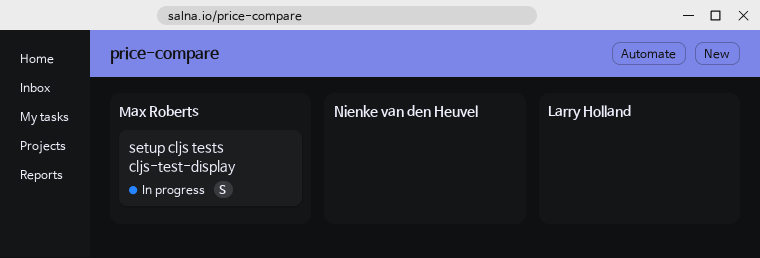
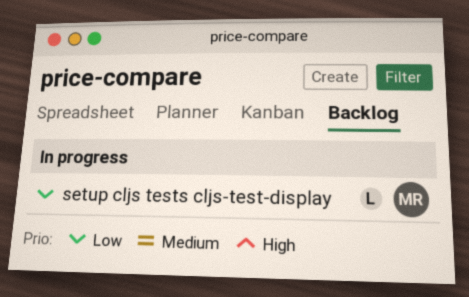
setup cljs tests cljs-test-display, estimate: S -> L

